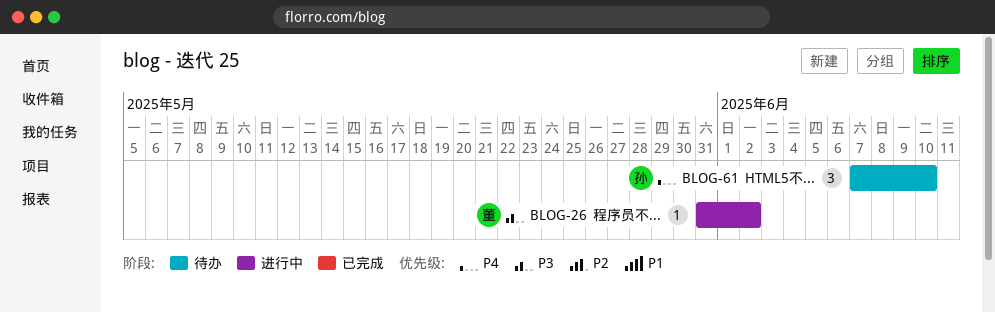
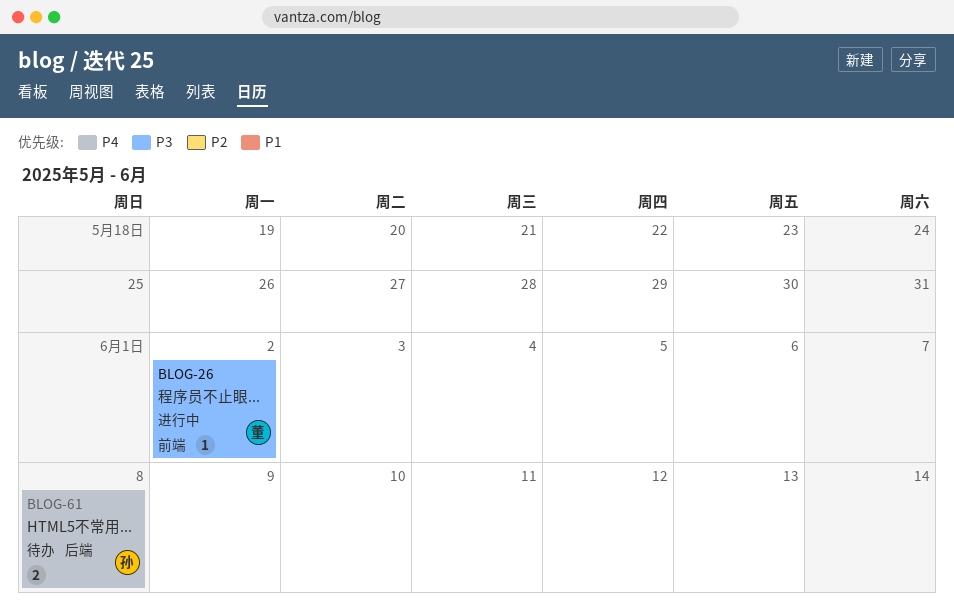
BLOG-61, estimate: 3 -> 2
BLOG-61, due: Jun 10 -> Jun 8

